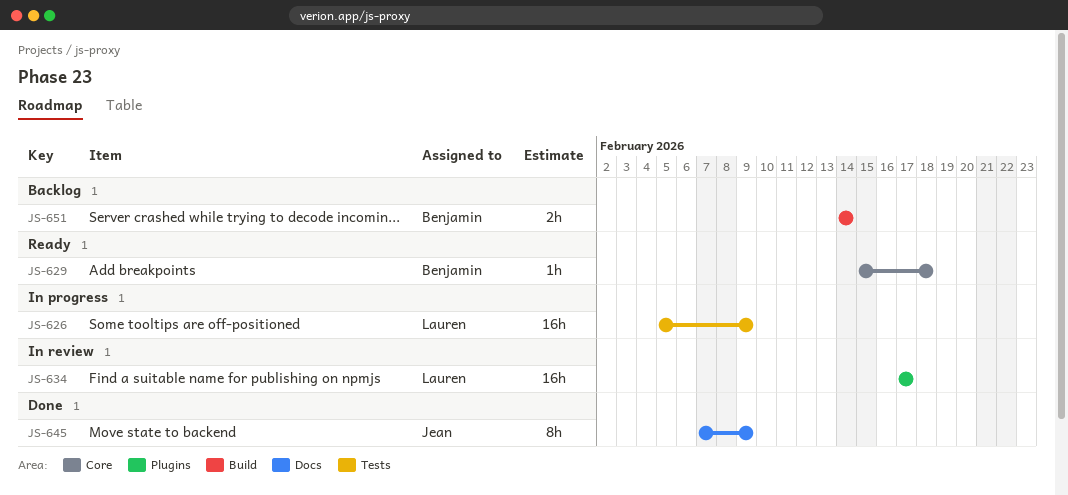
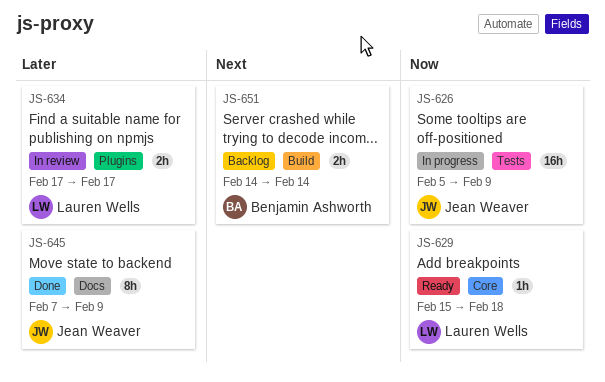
JS-626, owner: Lauren Wells -> Jean Weaver
JS-629, owner: Benjamin Ashworth -> Lauren Wells
JS-634, estimate: 16h -> 2h

